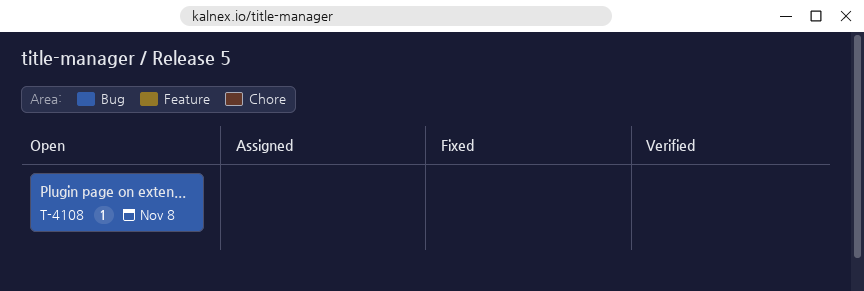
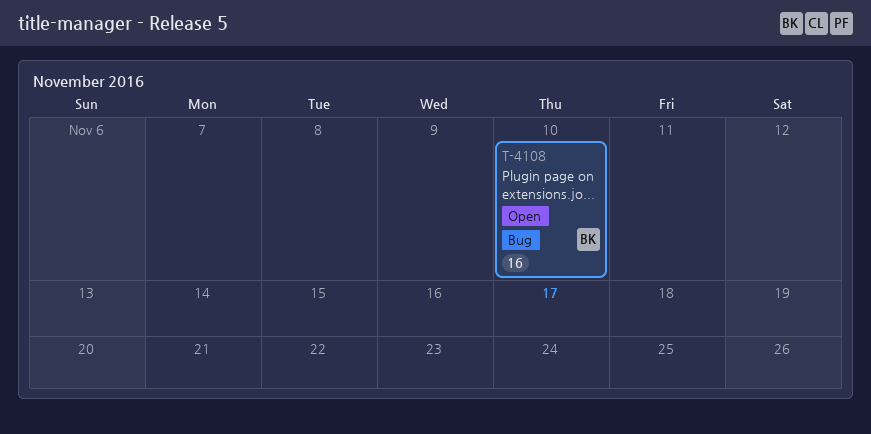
T-4108, estimate: 1 -> 16
T-4108, due: Nov 8 -> Nov 10

